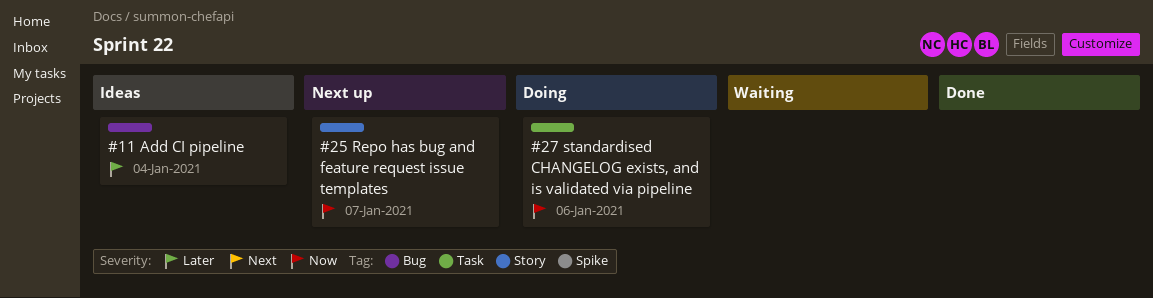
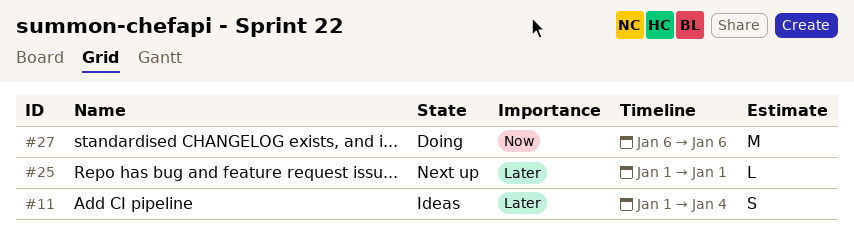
#25, priority: Now -> Later
#25, due: Jan 7 -> Jan 1

